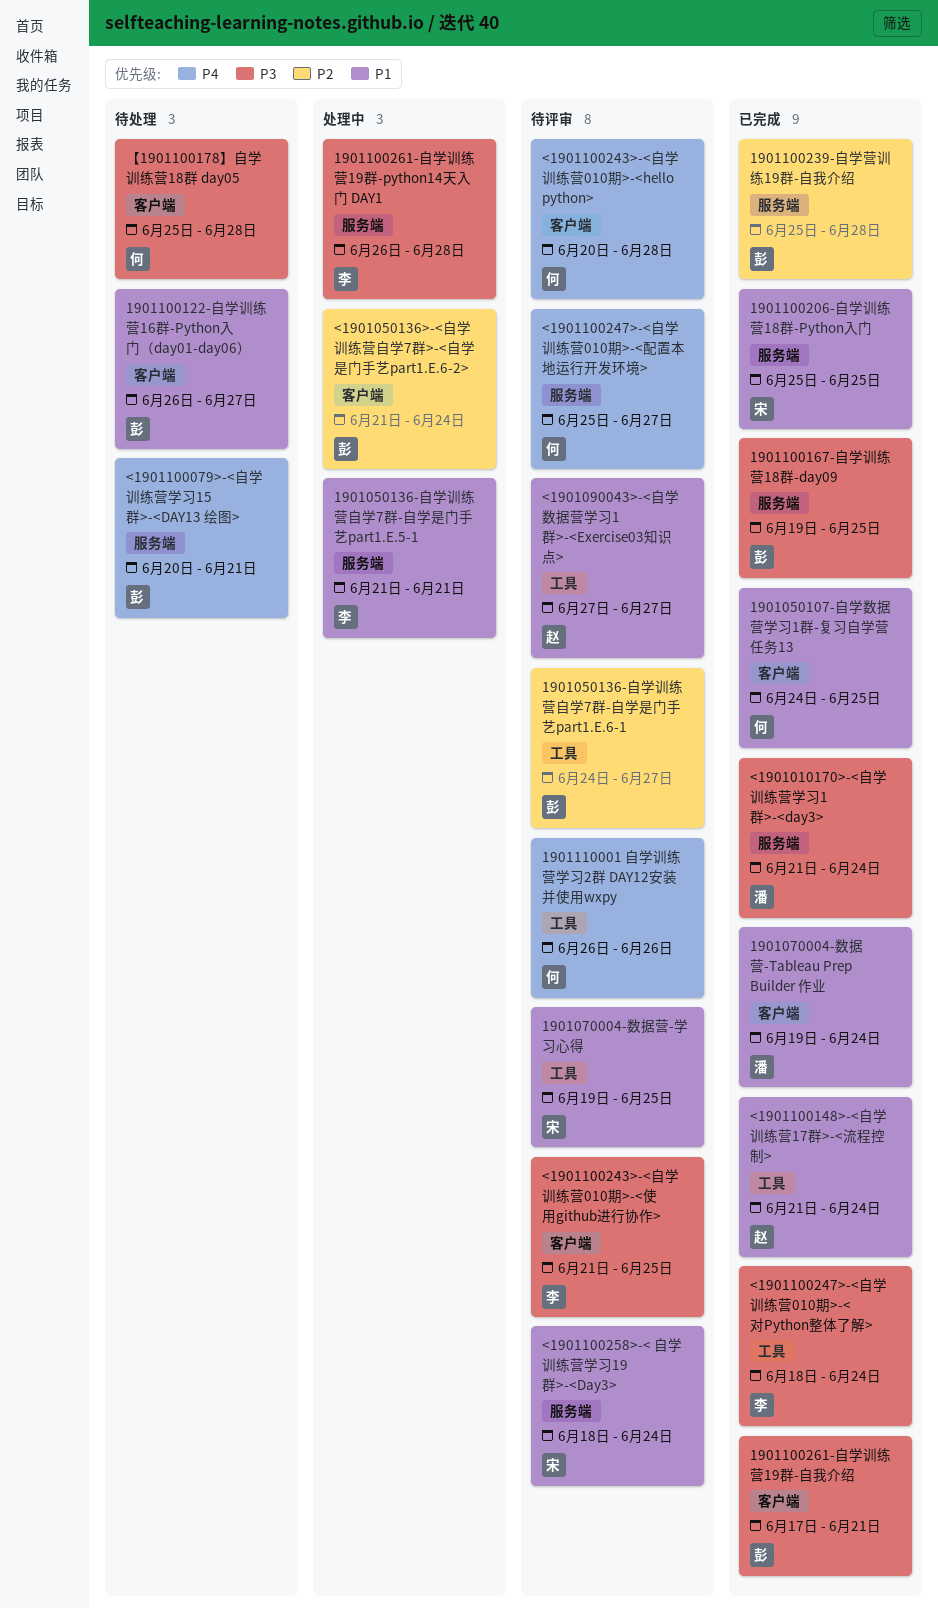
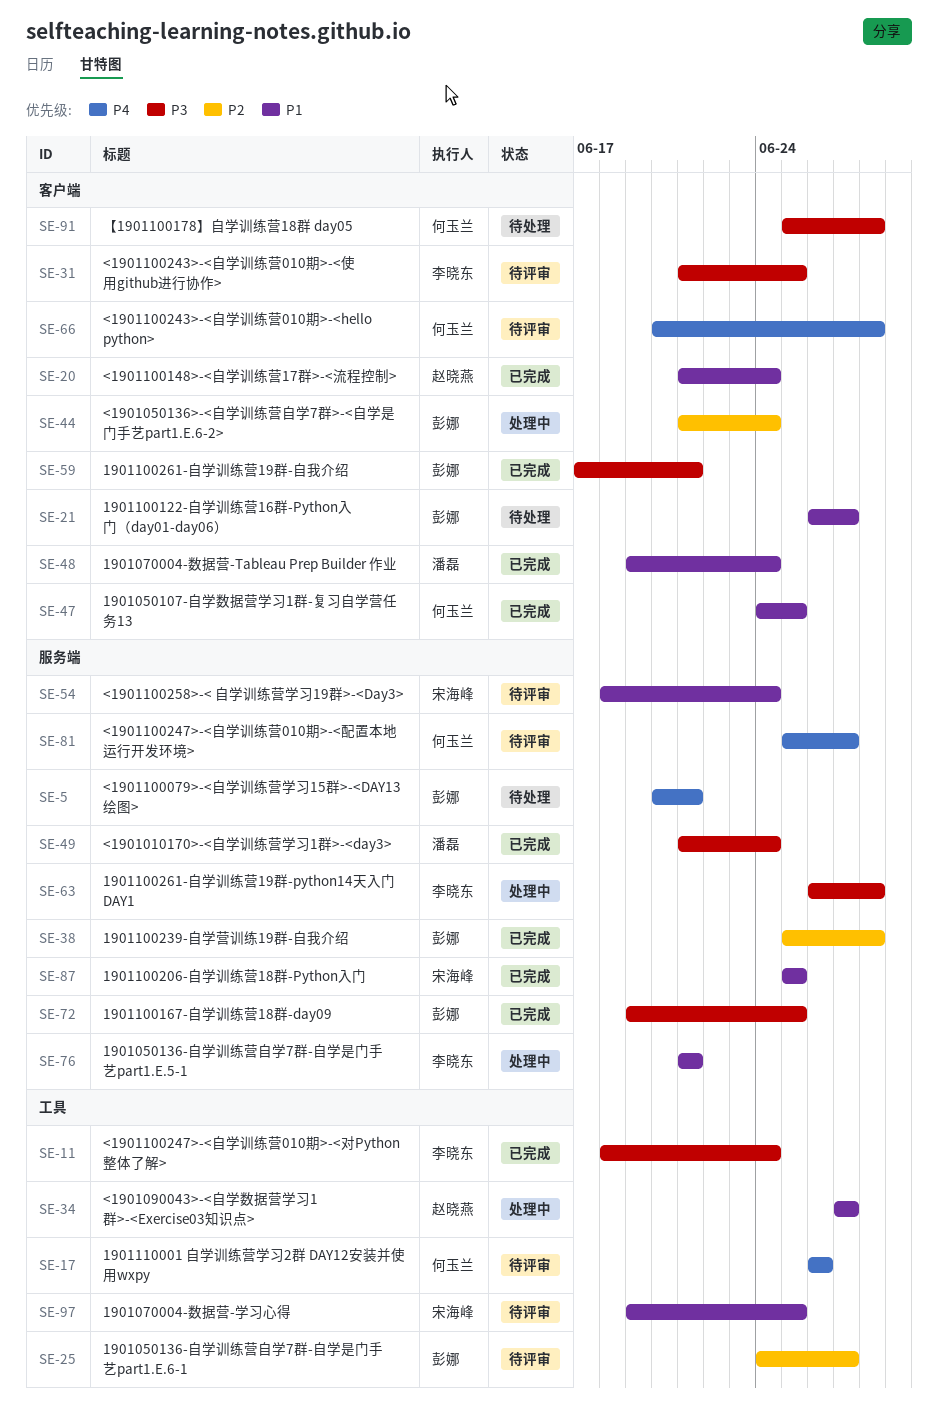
<1901090043>-<自学数据营学习1群>-<Exercise03知识点>, status: 待评审 -> 处理中
<1901100148>-<自学训练营17群>-<流程控制>, label: 工具 -> 客户端

